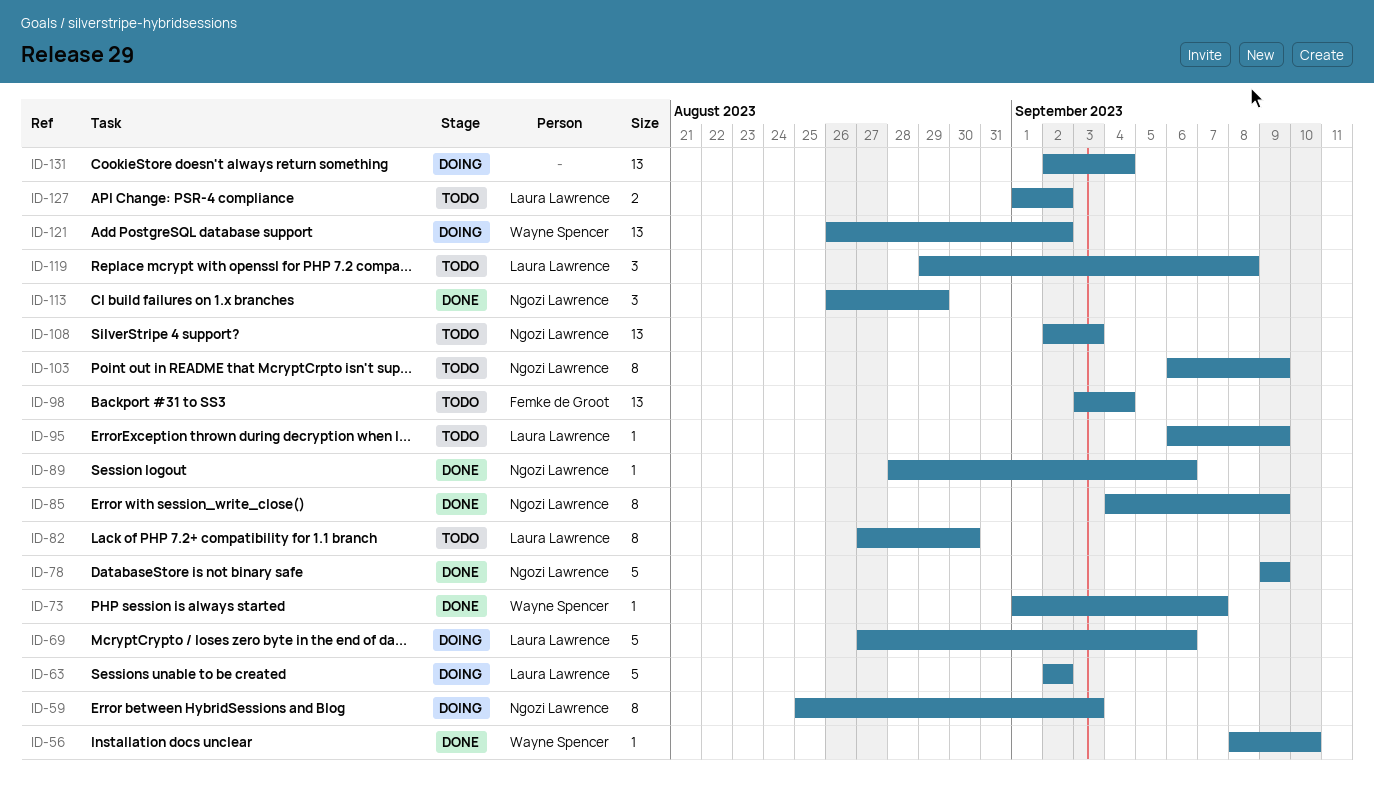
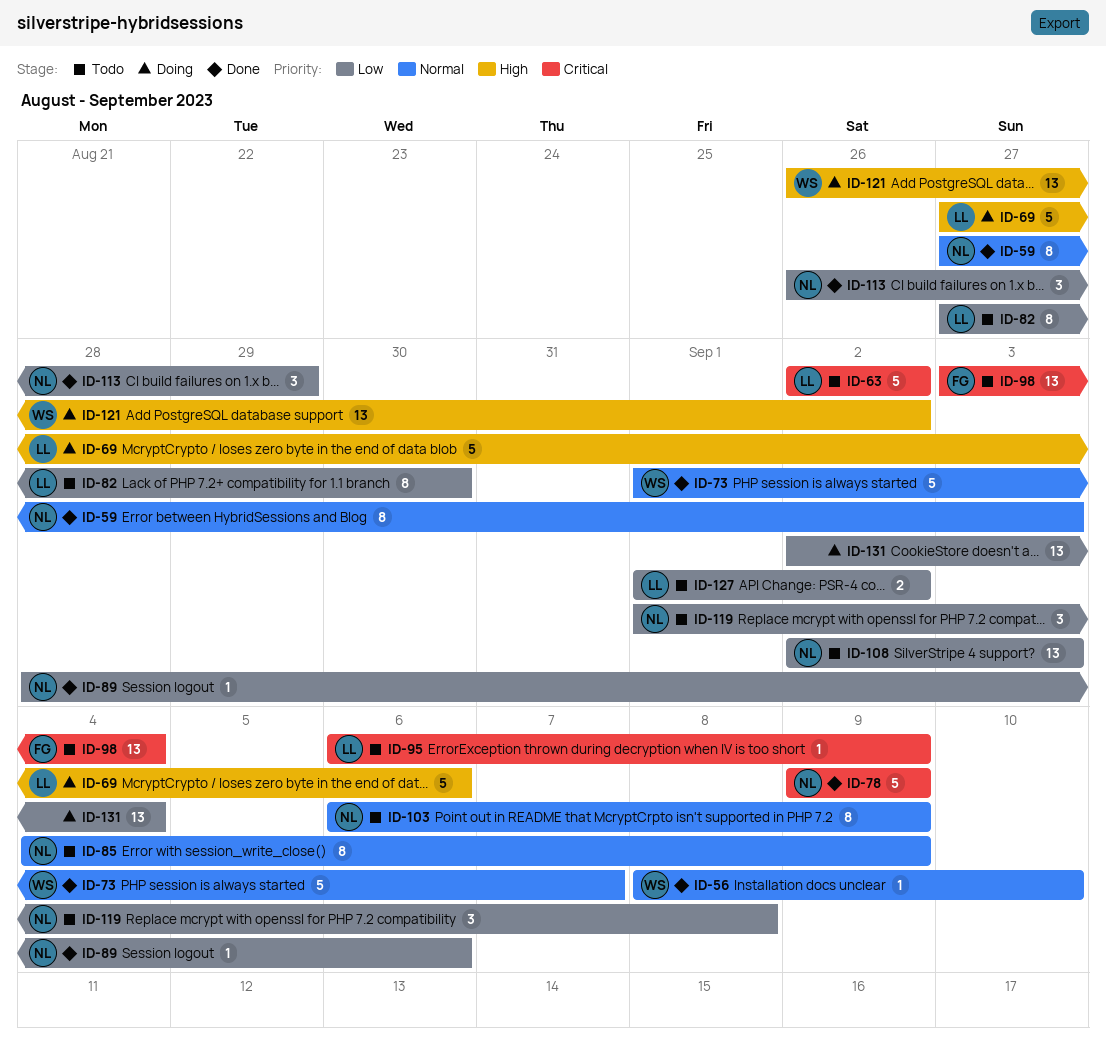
ID-59, status: Doing -> Done
ID-59, start: Aug 25 -> Aug 27
ID-63, status: Doing -> Todo
ID-73, estimate: 1 -> 5
ID-85, status: Done -> Todo
ID-119, owner: Laura Lawrence -> Ngozi Lawrence
ID-119, start: Aug 29 -> Sep 1

